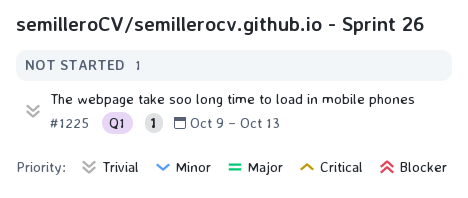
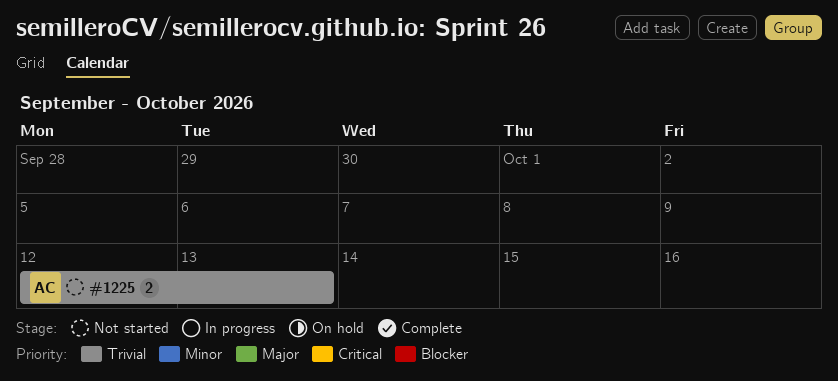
#1225, estimate: 1 -> 2
#1225, start: Oct 9 -> Oct 12

